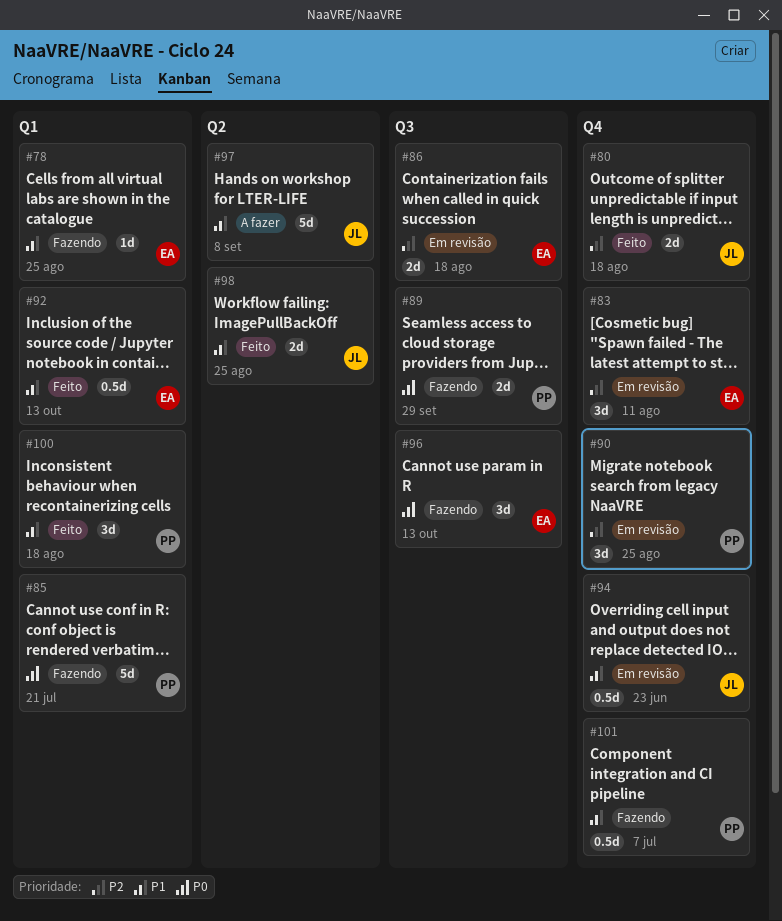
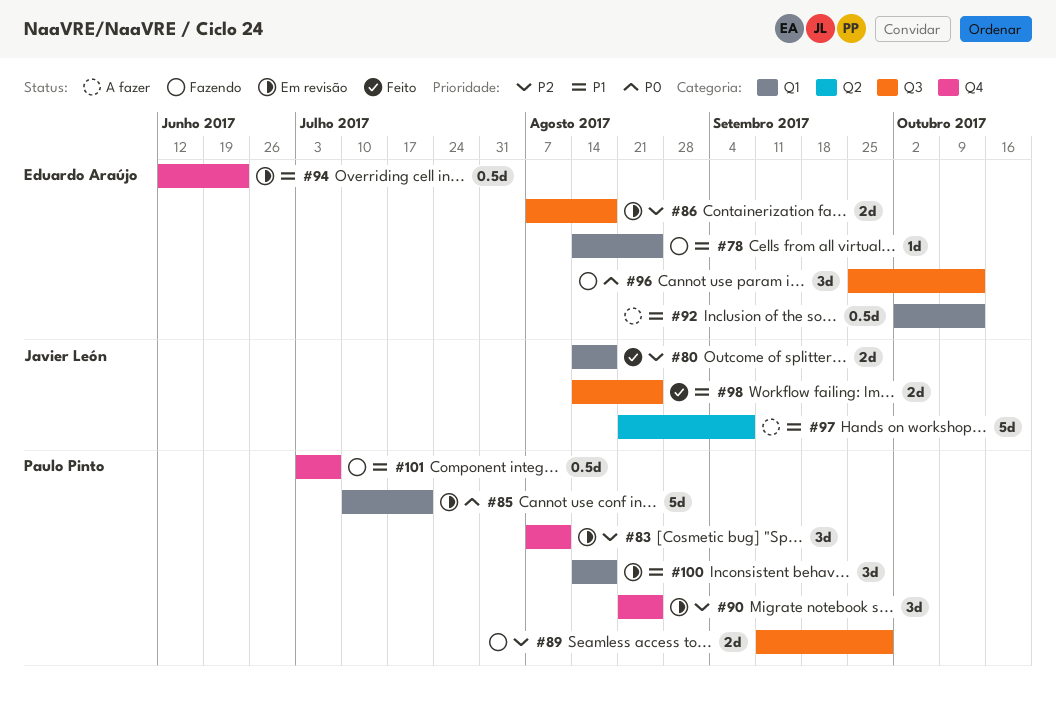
#80, label: Q4 -> Q1
#83, owner: Eduardo Araújo -> Paulo Pinto
#85, status: Fazendo -> Em revisão
#89, priority: P0 -> P2
#92, status: Feito -> A fazer
#94, owner: Javier León -> Eduardo Araújo
#98, label: Q2 -> Q3
#100, status: Feito -> Em revisão

